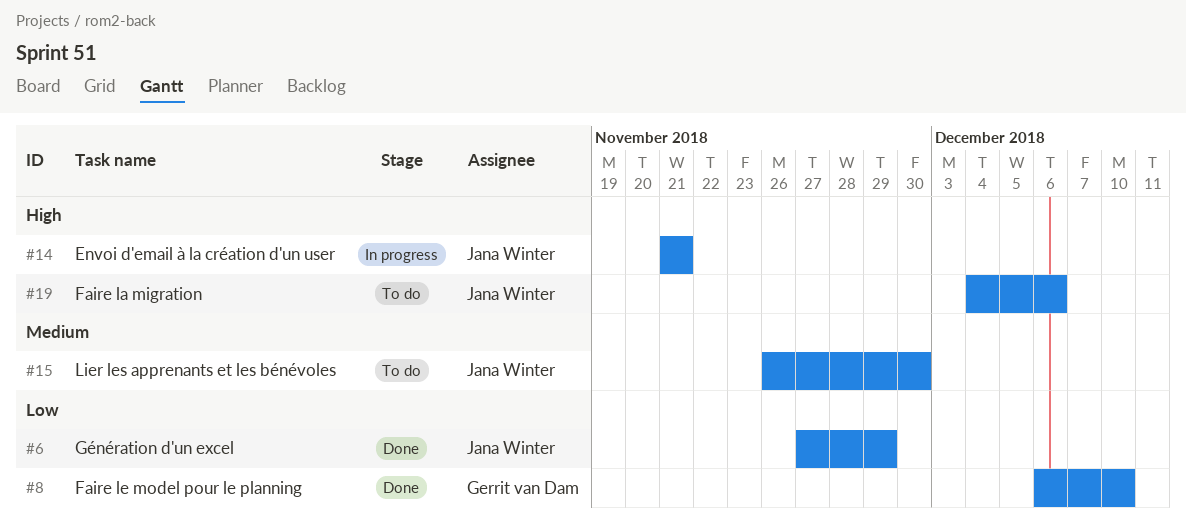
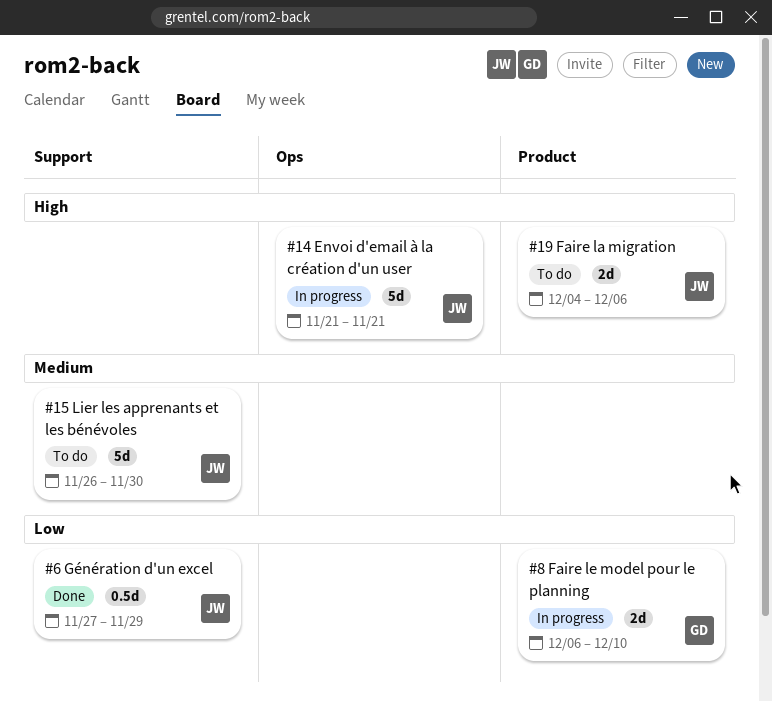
#8, status: Done -> In progress

